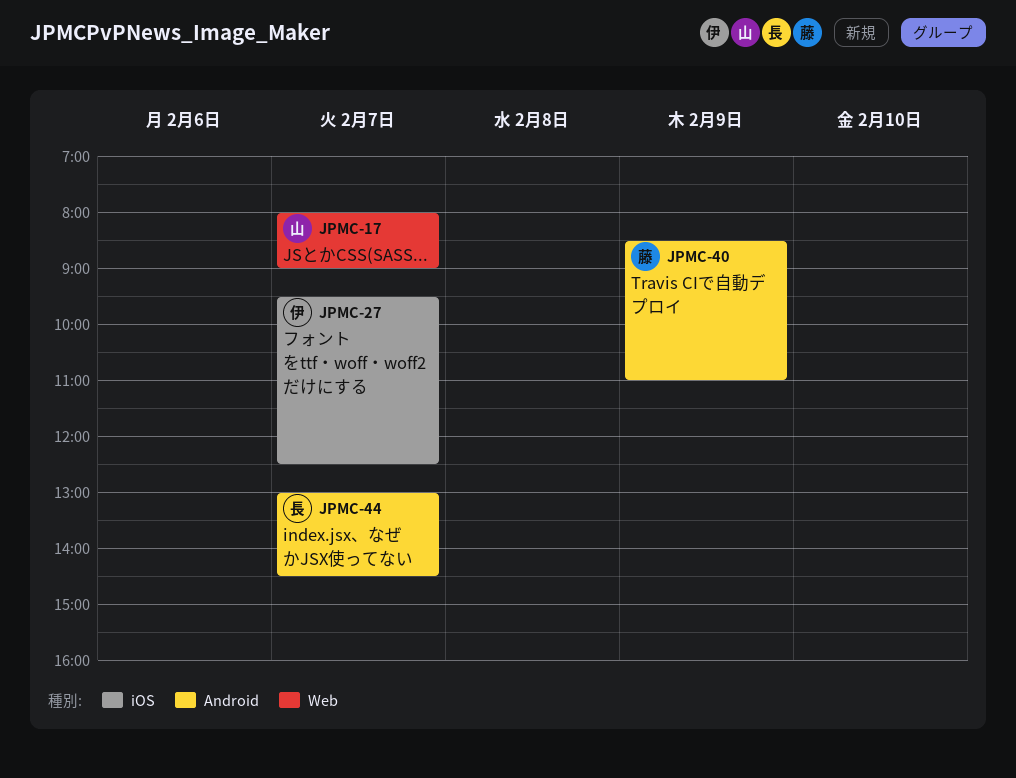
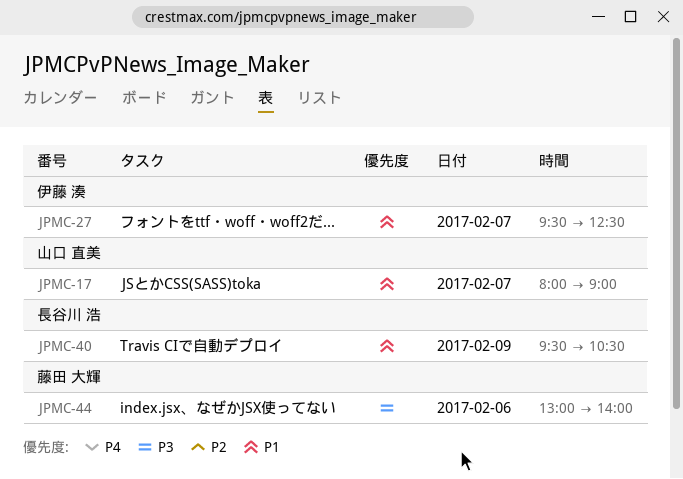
JPMC-40, owner: 藤田 大輝 -> 長谷川 浩
JPMC-40, begins: 08:30 -> 09:30
JPMC-40, ends: 11:00 -> 10:30
JPMC-44, owner: 長谷川 浩 -> 藤田 大輝
JPMC-44, day: Feb 7 -> Feb 6
JPMC-44, ends: 14:30 -> 14:00

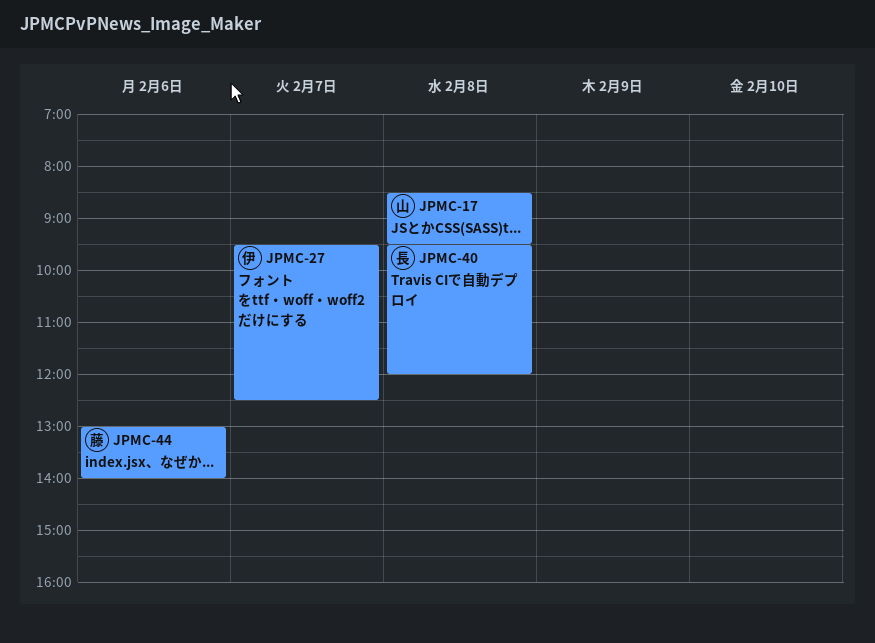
JPMC-17, day: Feb 7 -> Feb 8
JPMC-17, begins: 08:00 -> 08:30
JPMC-17, ends: 09:00 -> 09:30
JPMC-40, day: Feb 9 -> Feb 8
JPMC-40, ends: 10:30 -> 12:00

